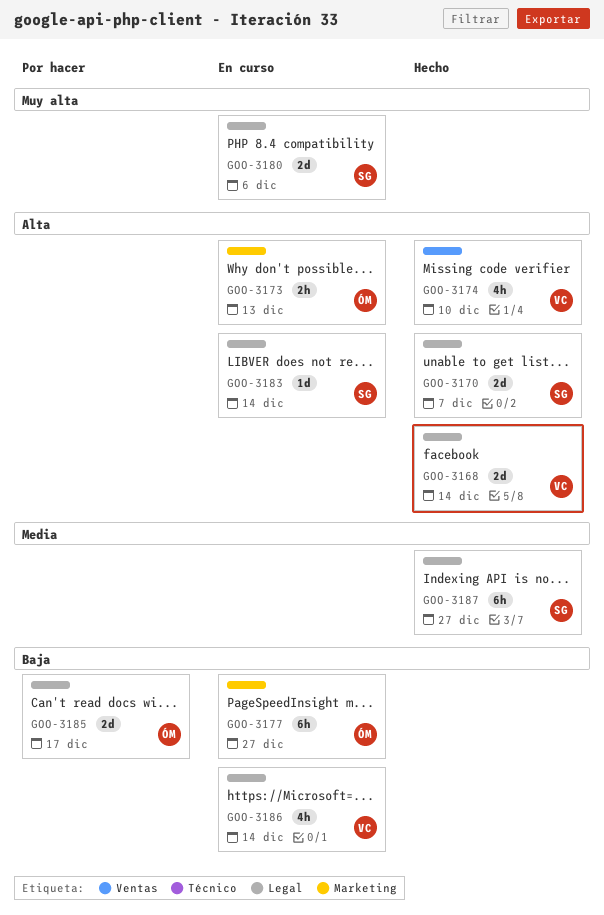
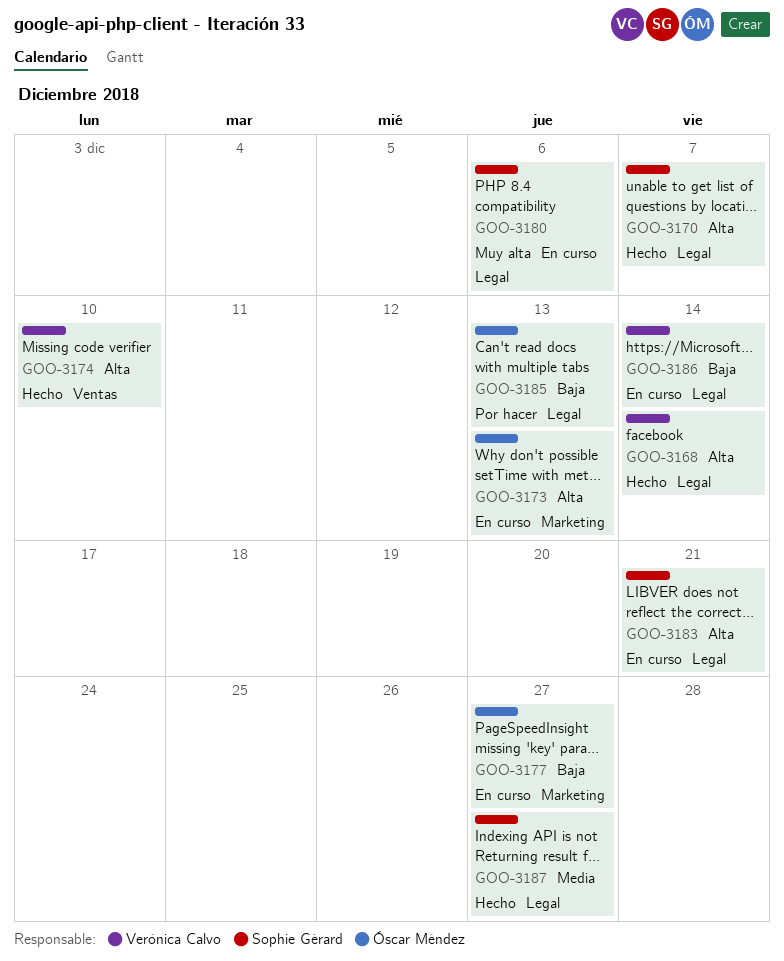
GOO-3183, due: Dec 14 -> Dec 21
GOO-3185, due: Dec 17 -> Dec 13

